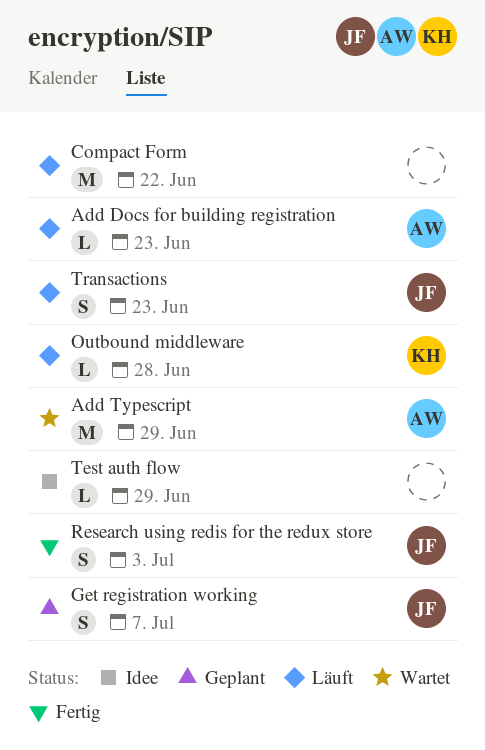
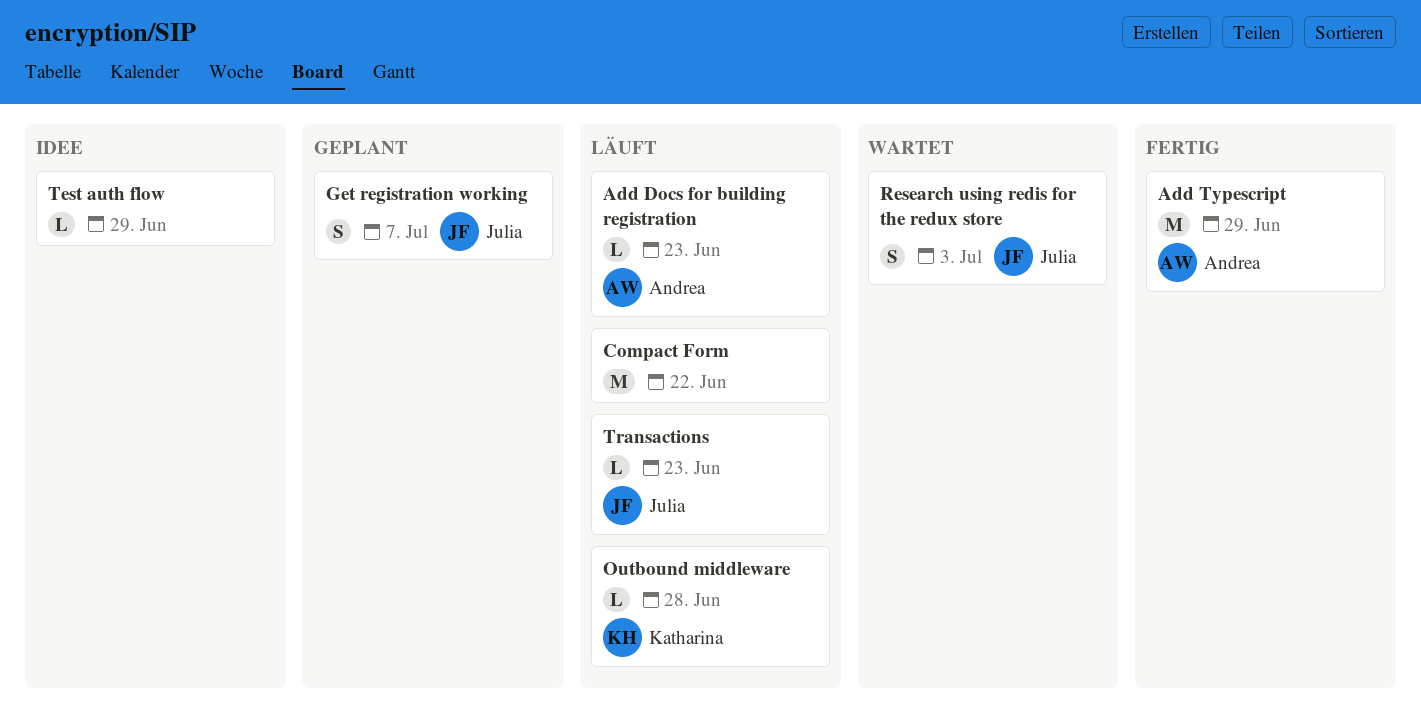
Add Typescript, status: Wartet -> Fertig
Research using redis for the redux store, status: Fertig -> Wartet
Transactions, estimate: S -> L

